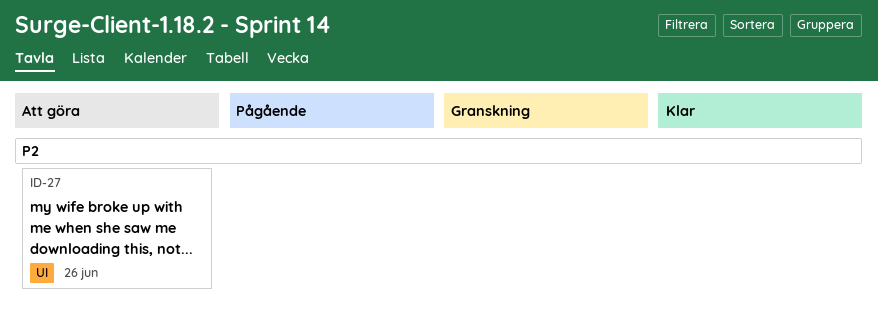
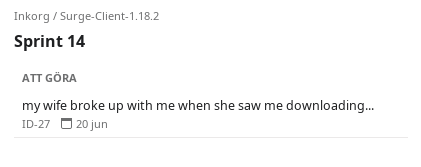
ID-27, due: Jun 26 -> Jun 20

